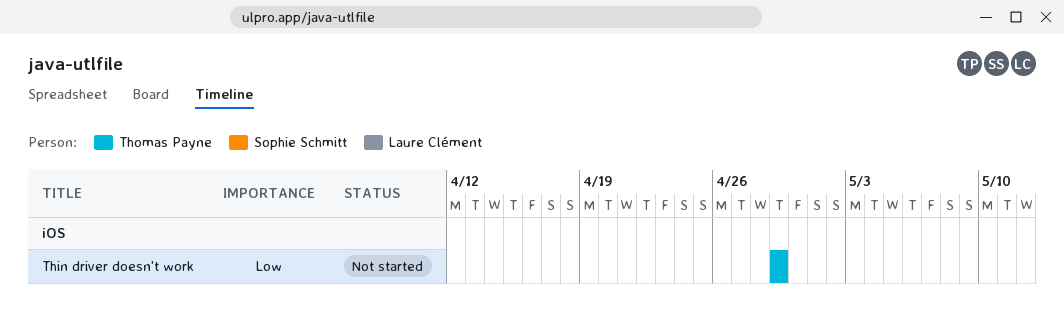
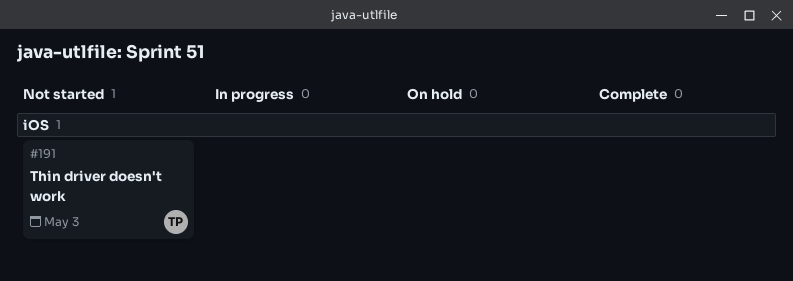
Thin driver doesn't work, due: Apr 29 -> May 3

